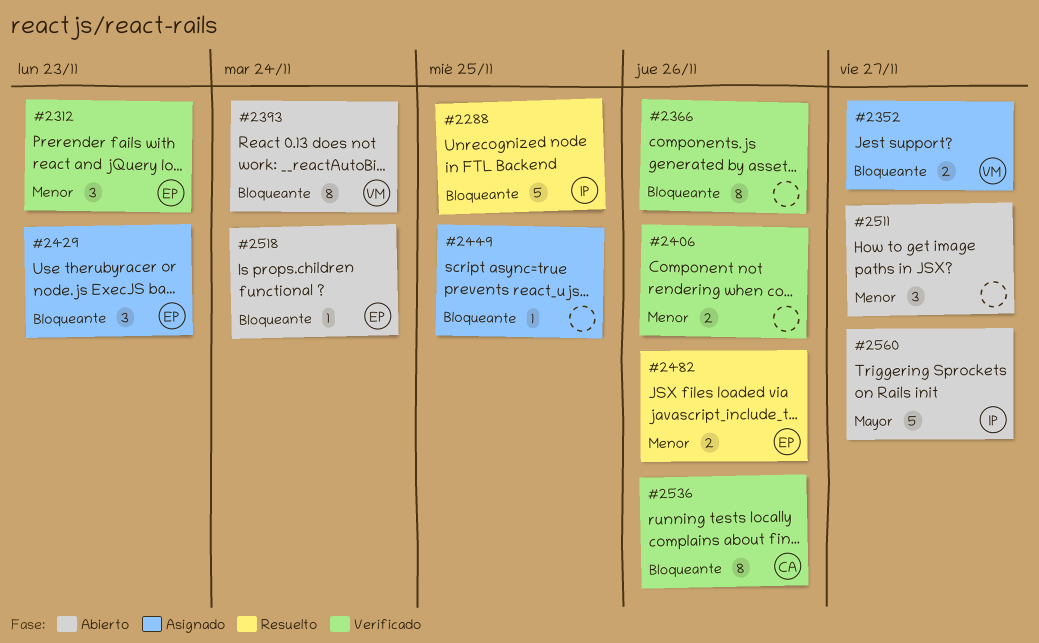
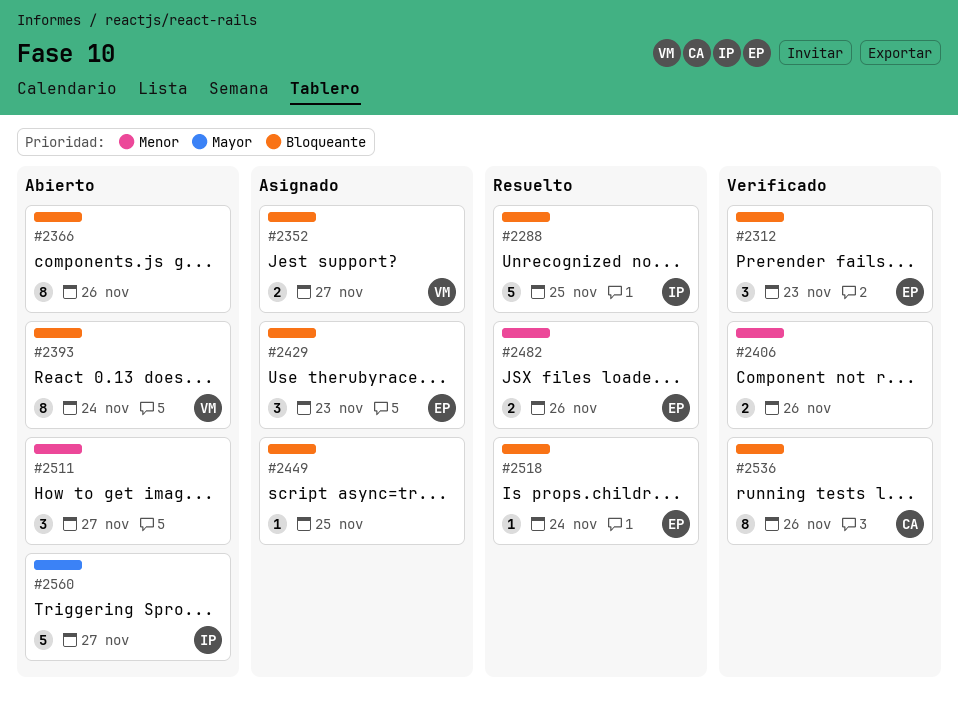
#2312, priority: Menor -> Bloqueante
#2366, status: Verificado -> Abierto
#2518, status: Abierto -> Resuelto

